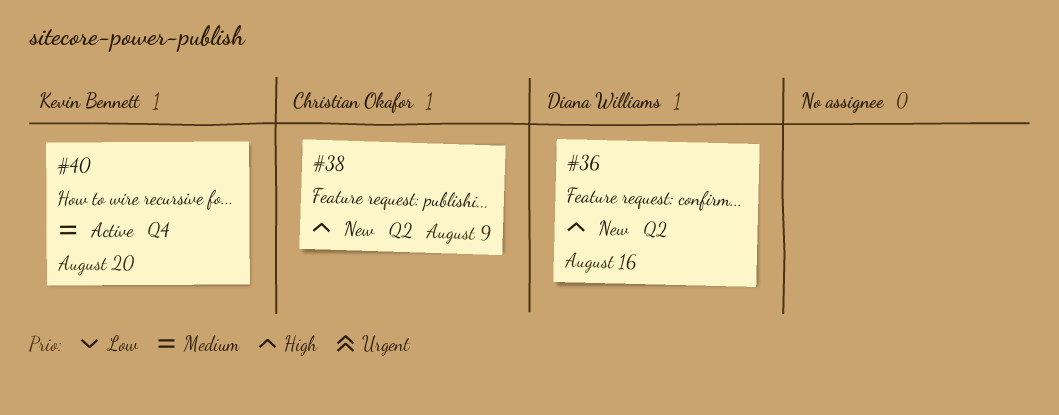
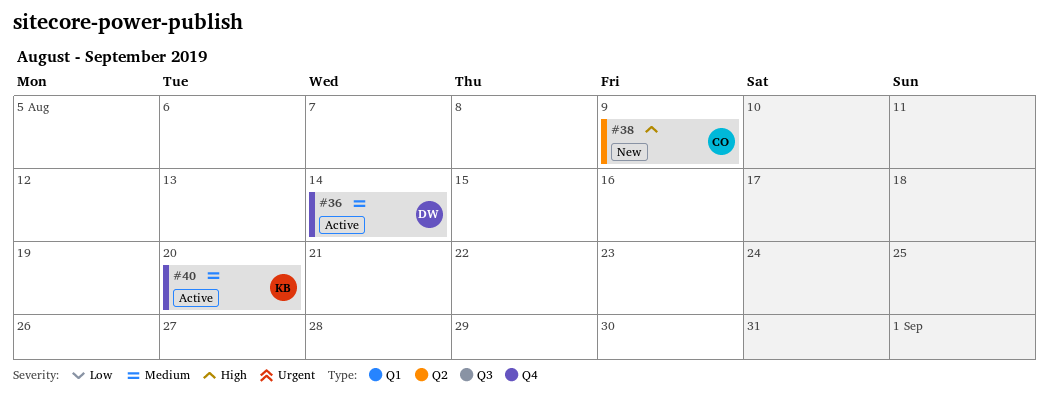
#36, status: New -> Active
#36, priority: High -> Medium
#36, label: Q2 -> Q4
#36, due: Aug 16 -> Aug 14

